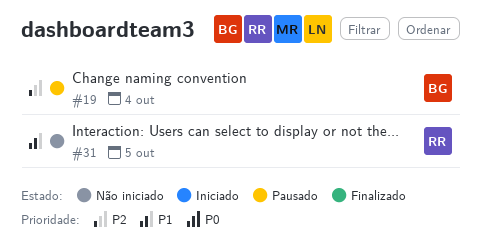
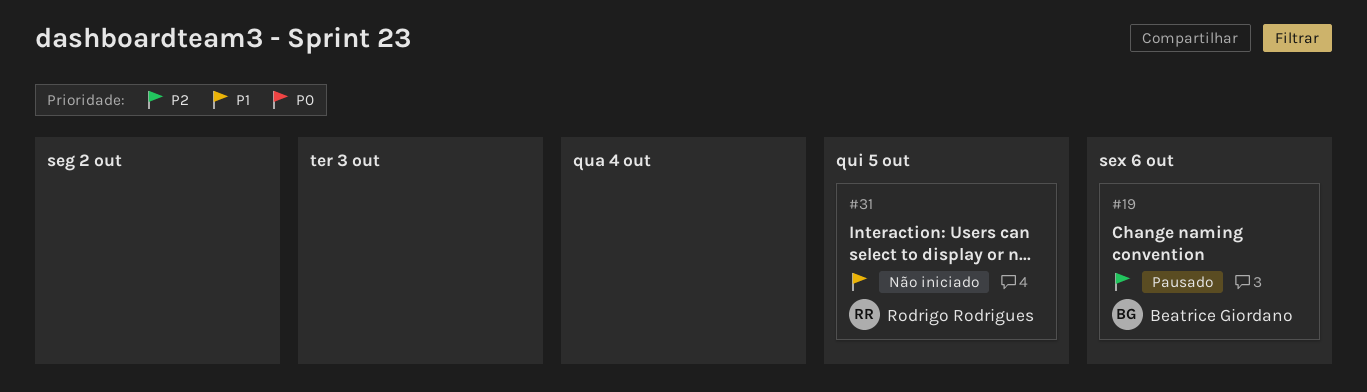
#19, due: Oct 4 -> Oct 6

